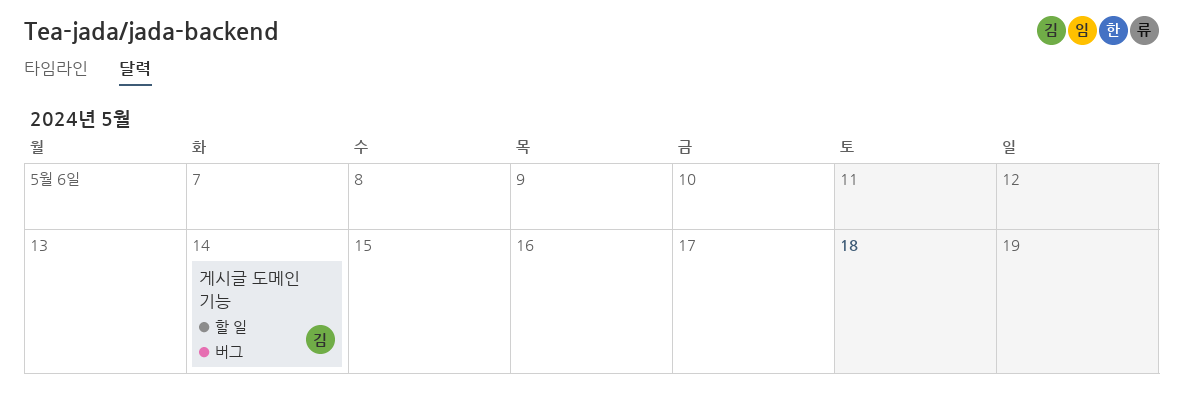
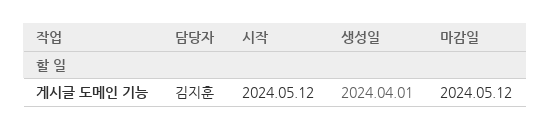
게시글 도메인 기능, due: May 14 -> May 12

